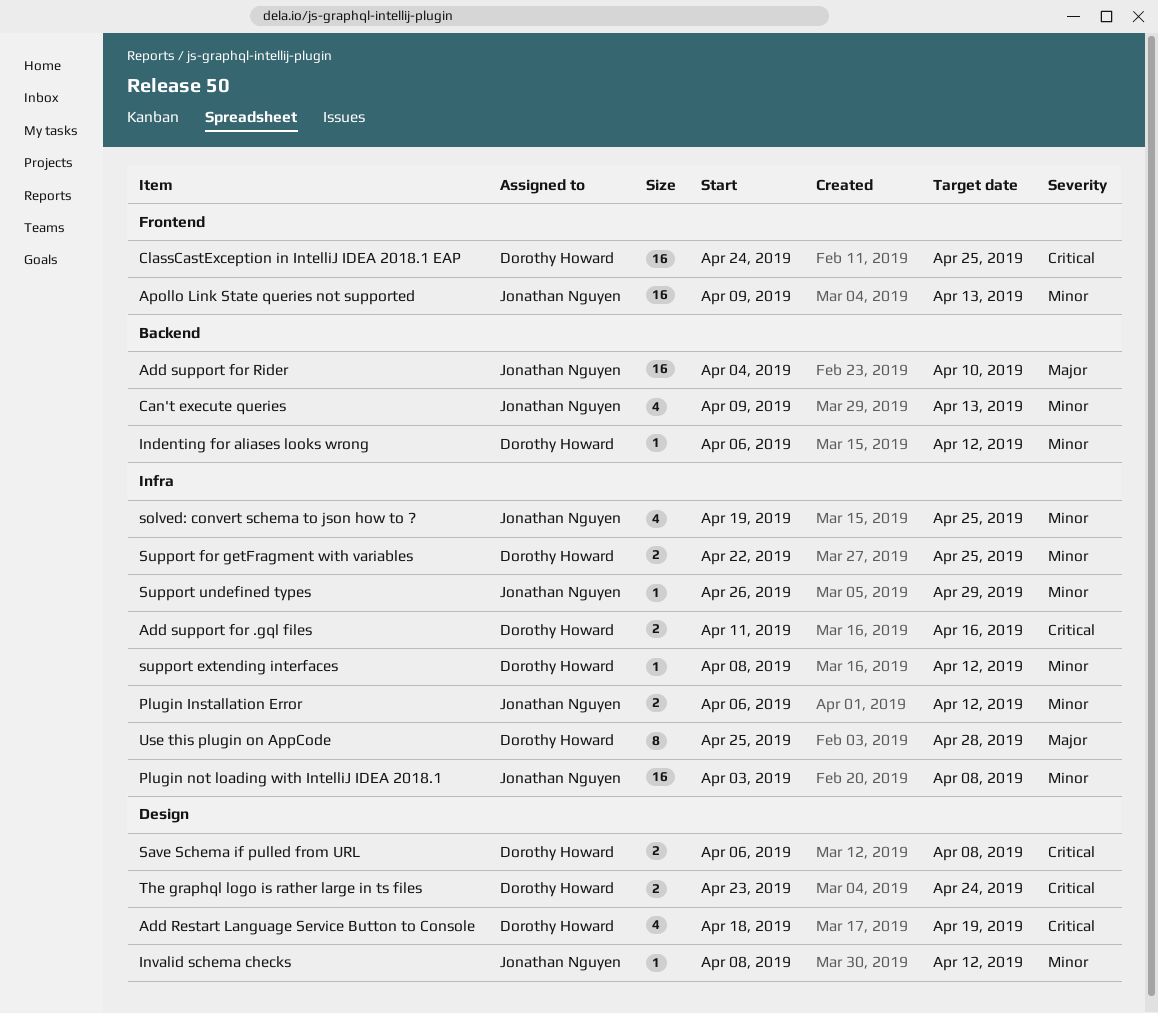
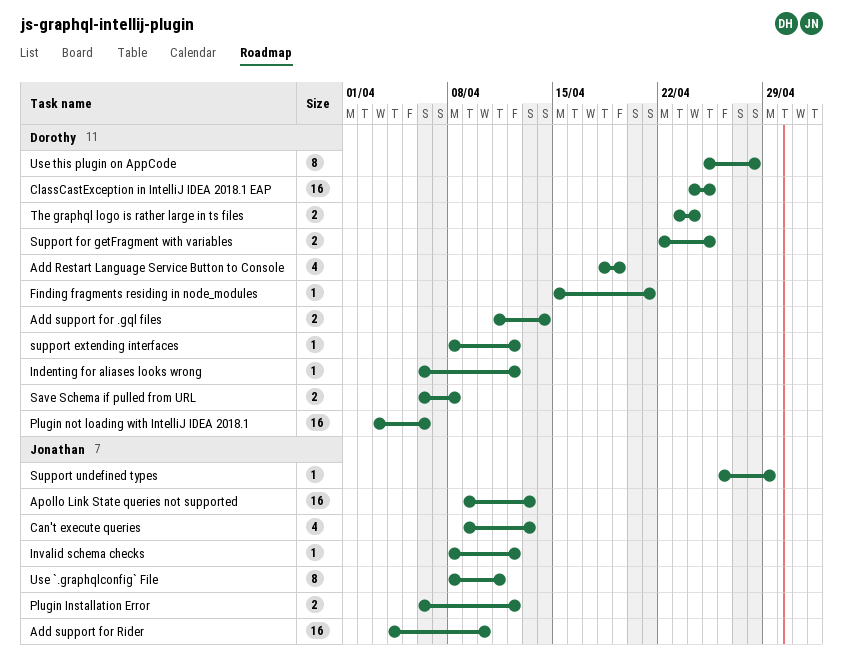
Add support for .gql files, due: Apr 16 -> Apr 14
Finding fragments residing in node_modules: none -> present
Plugin not loading with IntelliJ IDEA 2018.1, owner: Jonathan Nguyen -> Dorothy Howard
Plugin not loading with IntelliJ IDEA 2018.1, due: Apr 8 -> Apr 6
solved: convert schema to json how to ?: present -> none
Use `.graphqlconfig` File: none -> present

